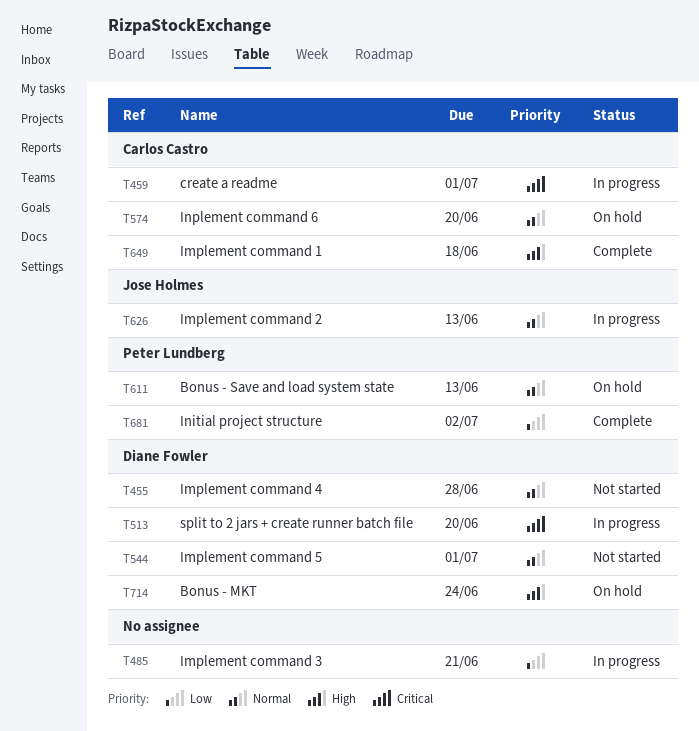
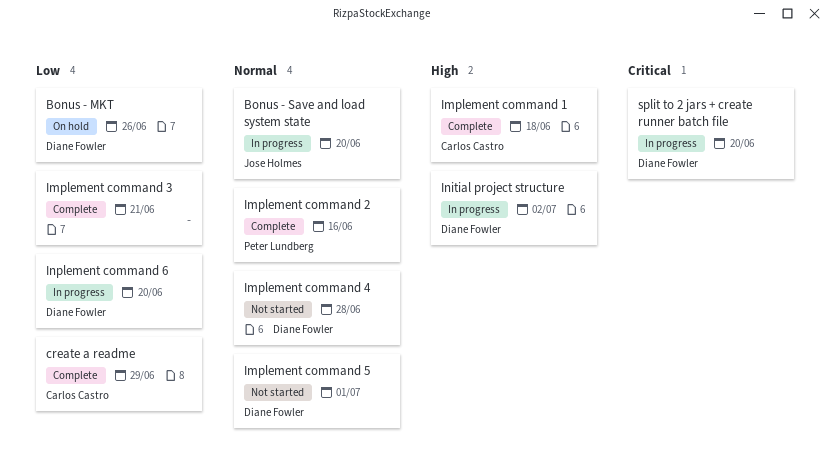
Bonus - MKT, priority: High -> Low
Bonus - MKT, due: Jun 24 -> Jun 26
Bonus - Save and load system state, status: On hold -> In progress
Bonus - Save and load system state, owner: Peter Lundberg -> Jose Holmes
Bonus - Save and load system state, due: Jun 13 -> Jun 20
create a readme, status: In progress -> Complete
create a readme, priority: Critical -> Low
create a readme, due: Jul 1 -> Jun 29
Implement command 2, status: In progress -> Complete
Implement command 2, owner: Jose Holmes -> Peter Lundberg
Implement command 2, due: Jun 13 -> Jun 16
Implement command 3, status: In progress -> Complete
Initial project structure, status: Complete -> In progress
Initial project structure, owner: Peter Lundberg -> Diane Fowler
Initial project structure, priority: Low -> High
Inplement command 6, status: On hold -> In progress
Inplement command 6, owner: Carlos Castro -> Diane Fowler
Inplement command 6, priority: Normal -> Low

